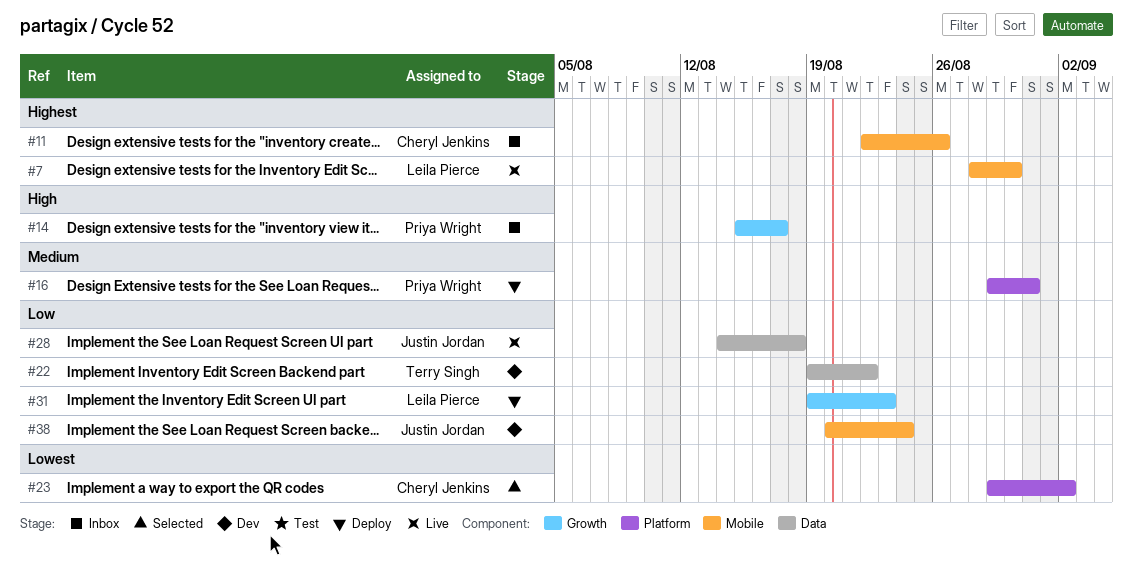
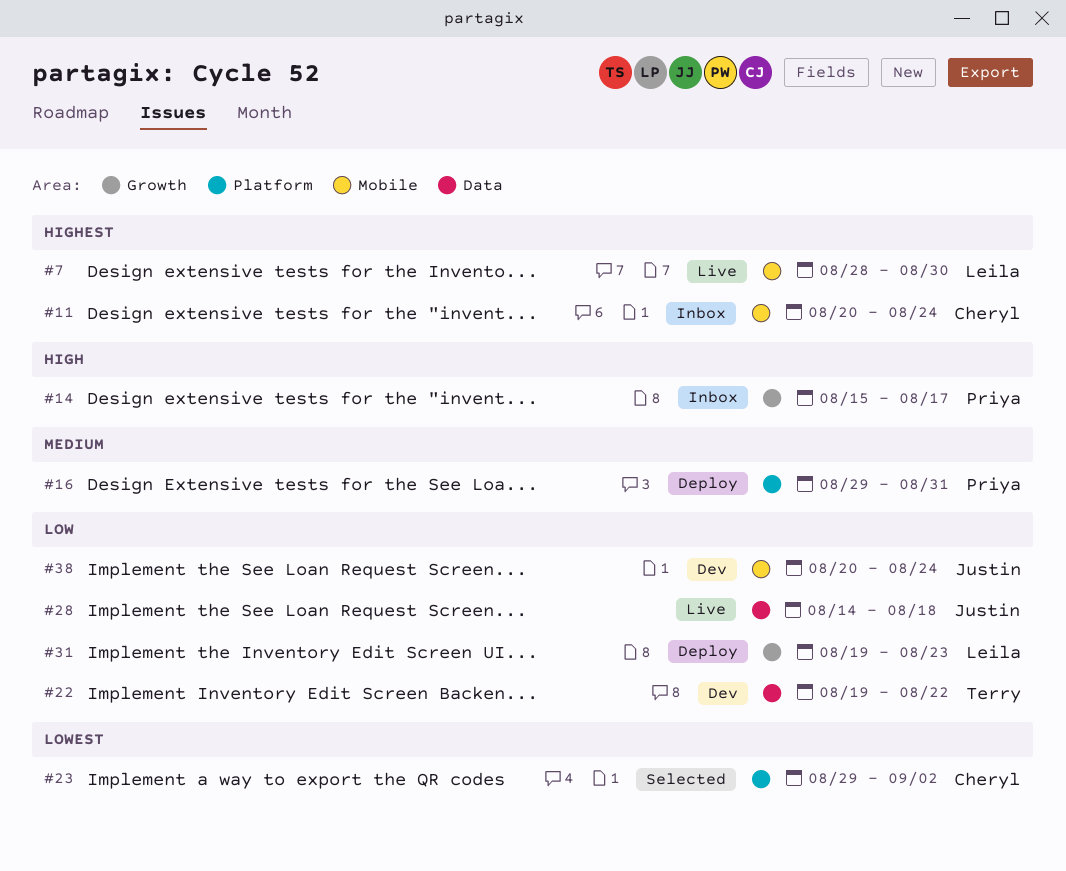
#11, start: Aug 22 -> Aug 20
#11, due: Aug 26 -> Aug 24

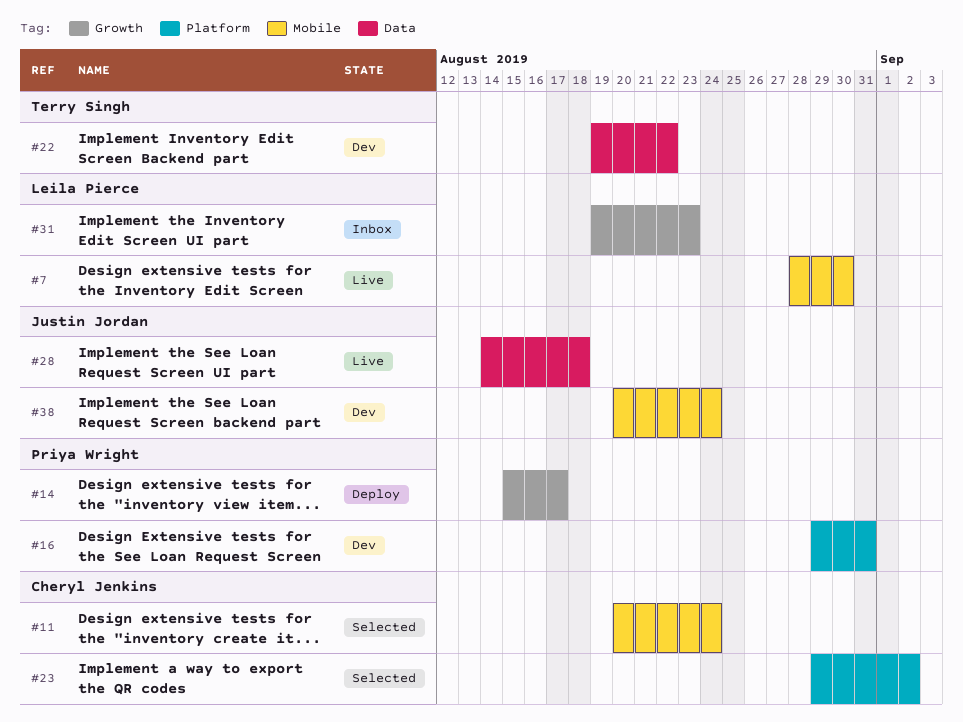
#11, status: Inbox -> Selected
#14, status: Inbox -> Deploy
#16, status: Deploy -> Dev
#31, status: Deploy -> Inbox

